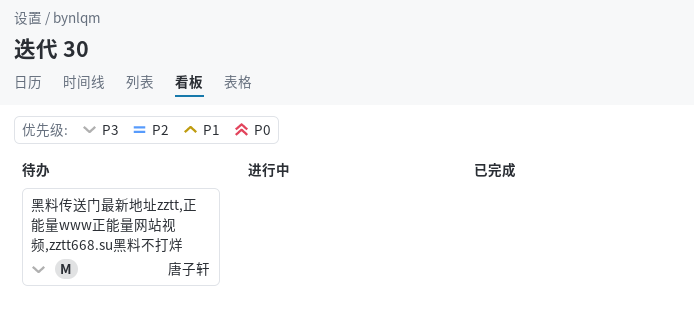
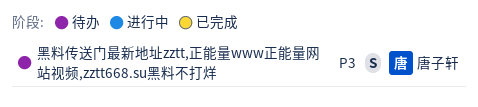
黑料传送门最新地址zztt,正能量www正能量网站视频,zztt668.su黑料不打烊, estimate: M -> S

